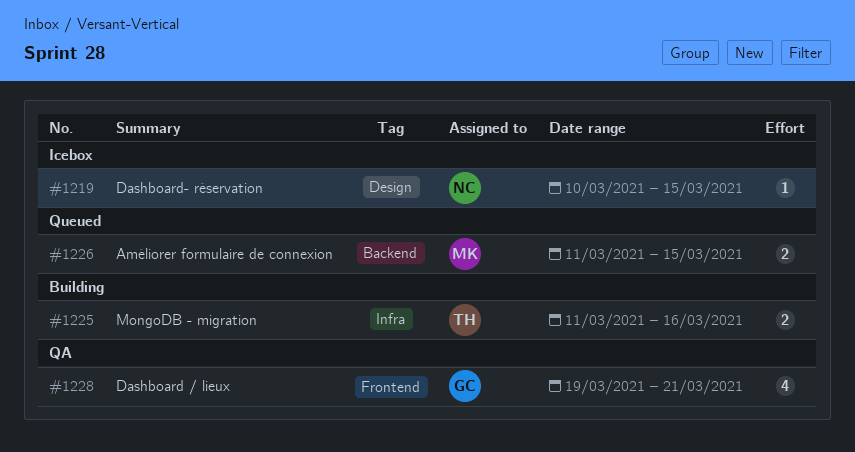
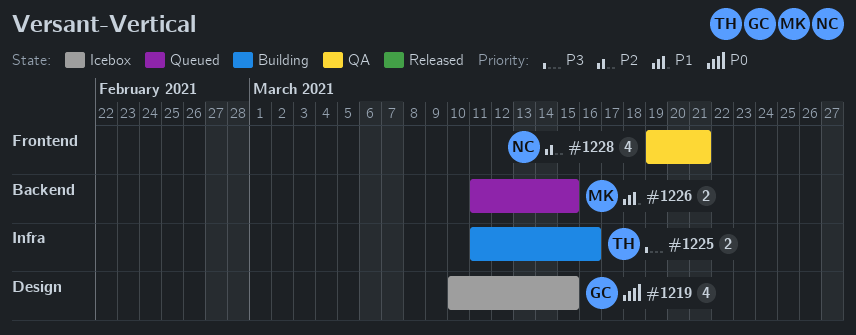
#1219, owner: NC -> GC
#1219, estimate: 1 -> 4
#1228, owner: GC -> NC

